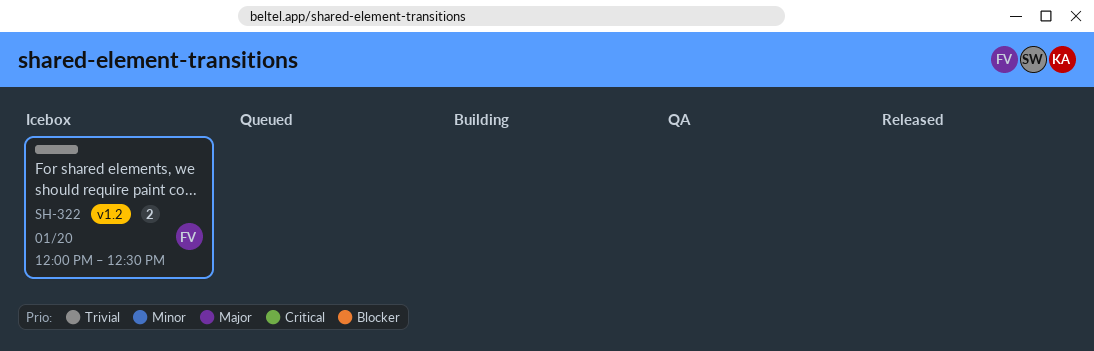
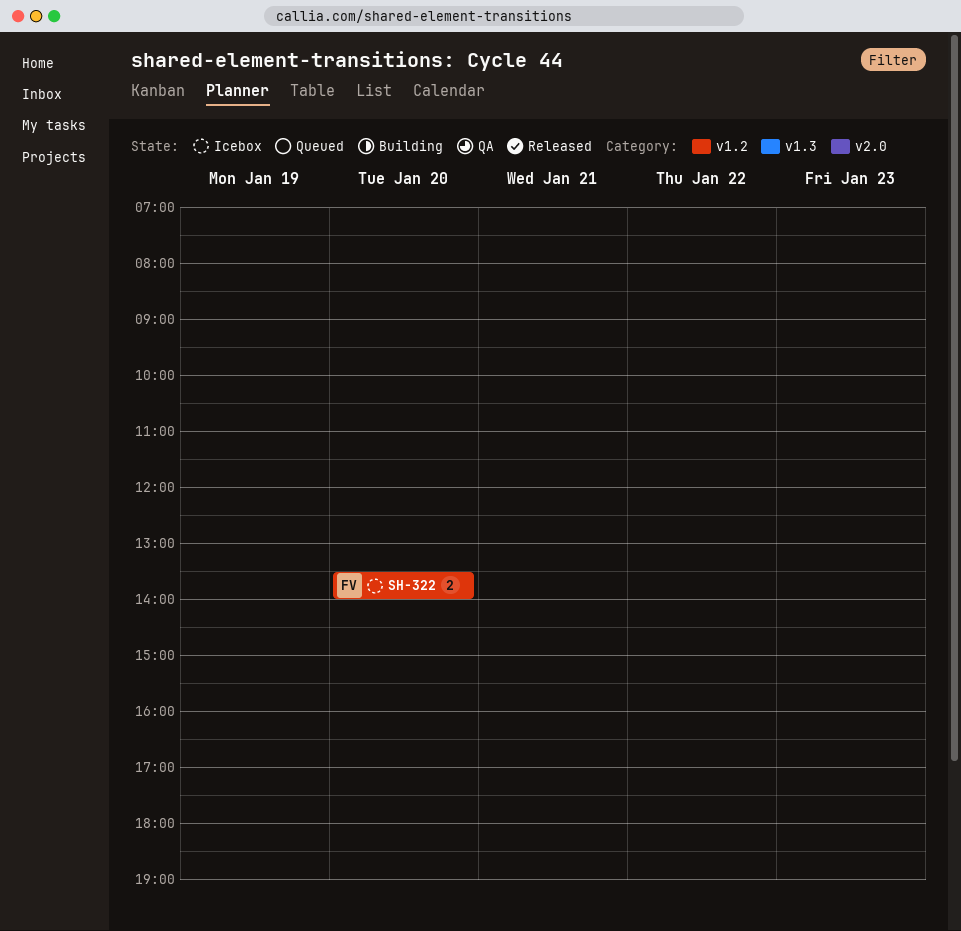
SH-322, begins: 12:00 -> 13:30
SH-322, ends: 12:30 -> 14:00

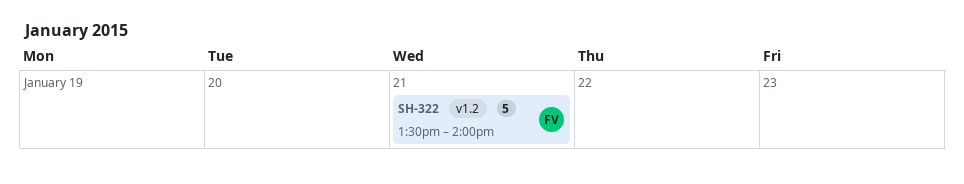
SH-322, estimate: 2 -> 5
SH-322, day: Jan 20 -> Jan 21

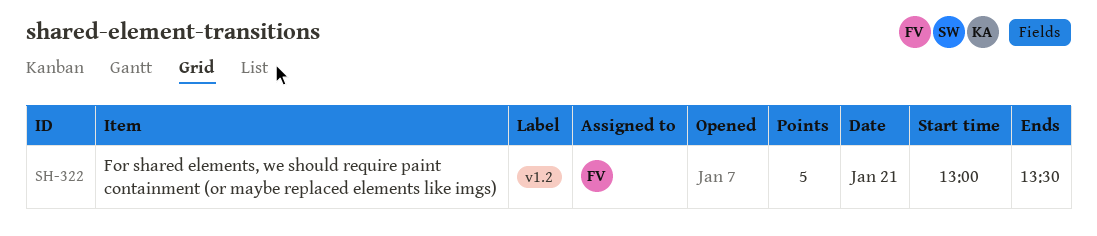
SH-322, begins: 13:30 -> 13:00
SH-322, ends: 14:00 -> 13:30

